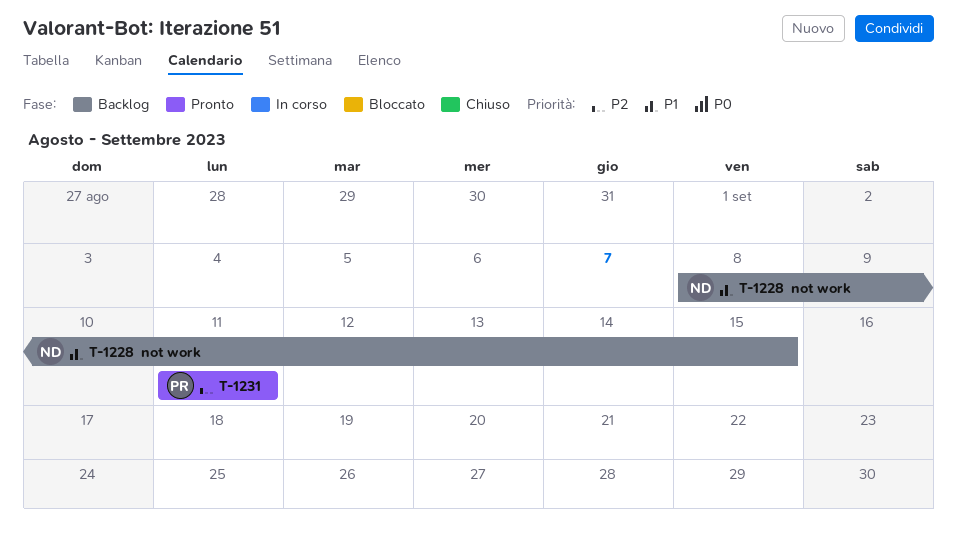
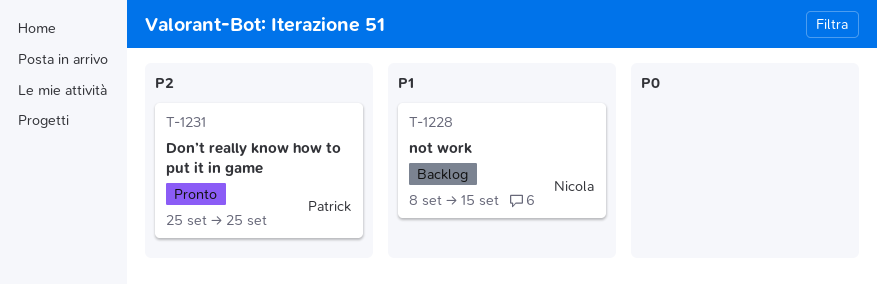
T-1231, start: Sep 11 -> Sep 25
T-1231, due: Sep 11 -> Sep 25

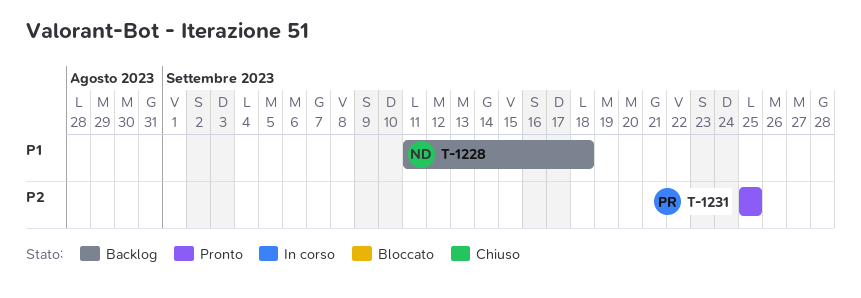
T-1228, start: Sep 8 -> Sep 11
T-1228, due: Sep 15 -> Sep 18

